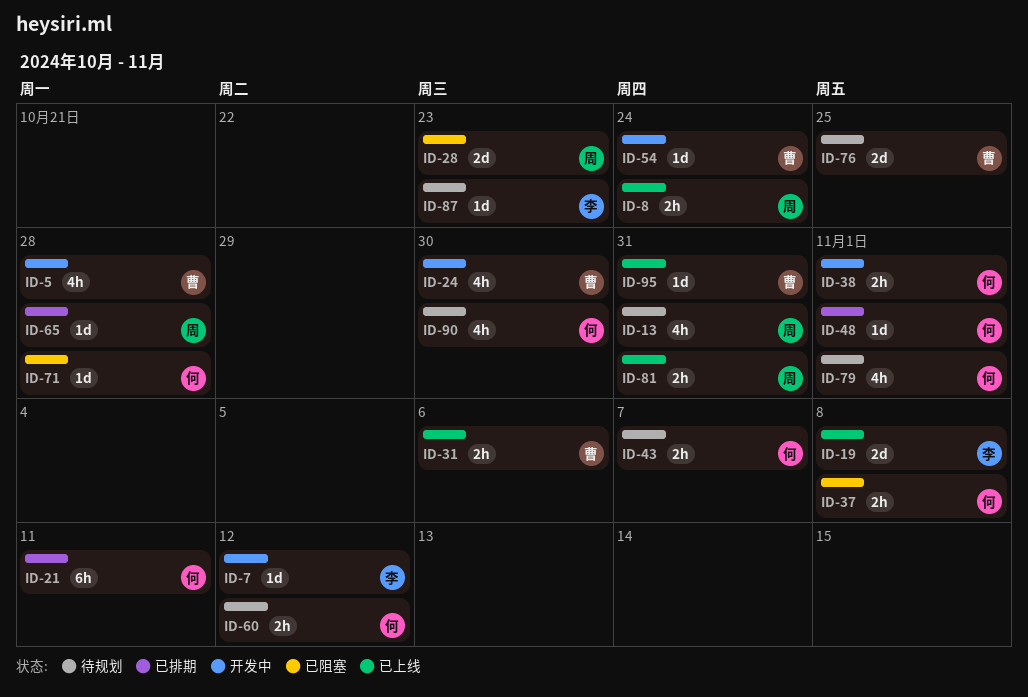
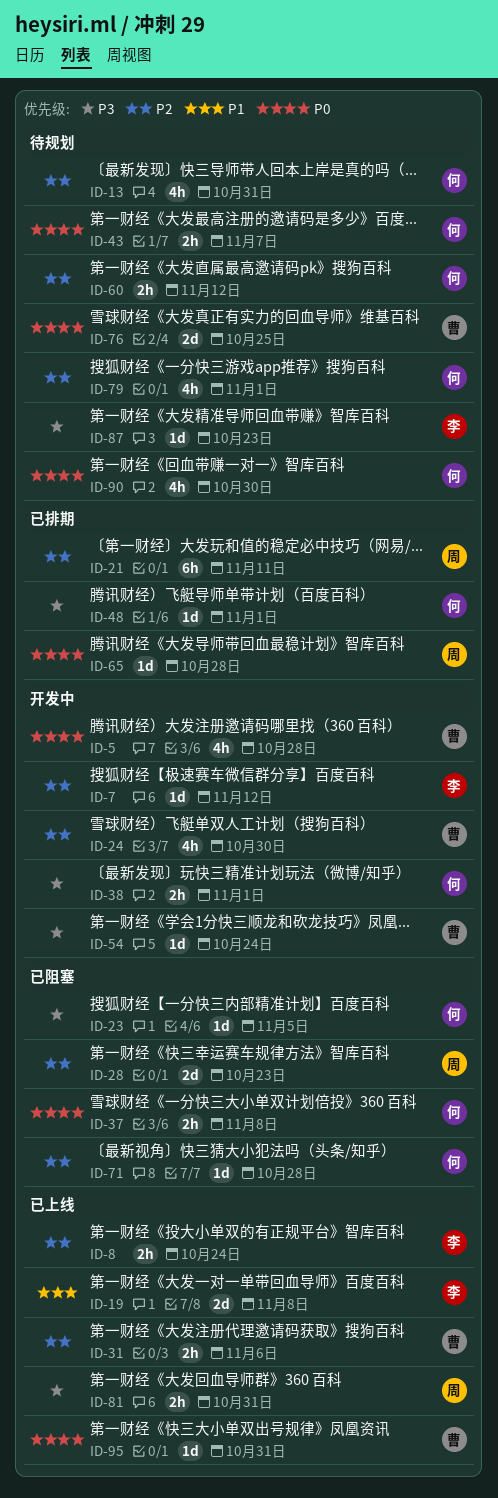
ID-8, owner: 周 -> 李
ID-13, owner: 周 -> 何
ID-21, owner: 何 -> 周
ID-23: none -> present

